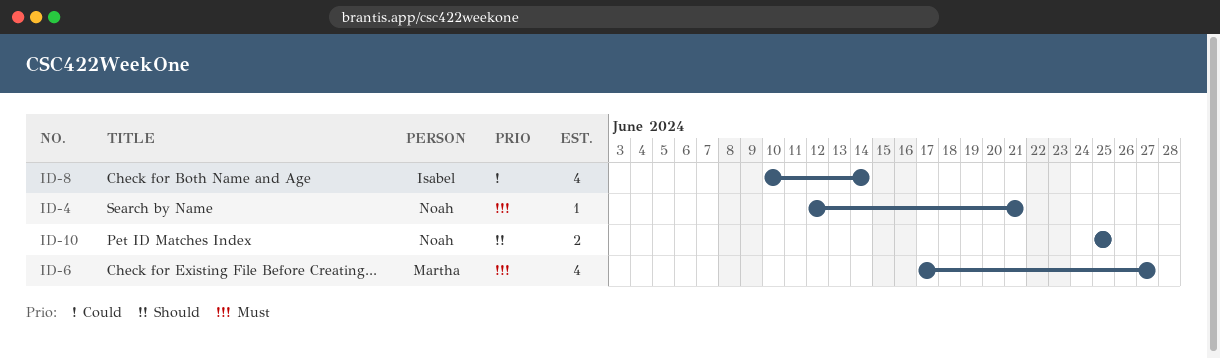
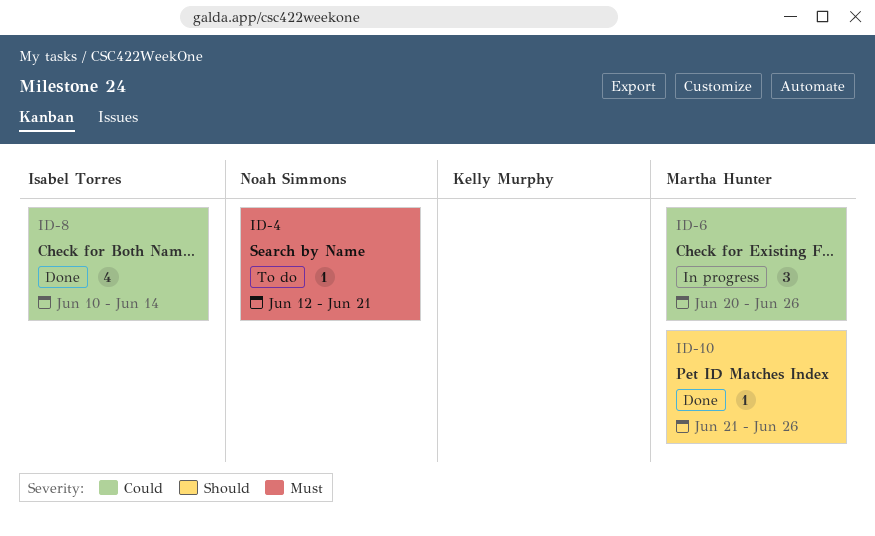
ID-6, priority: Must -> Could
ID-6, estimate: 4 -> 3
ID-6, start: Jun 17 -> Jun 20
ID-6, due: Jun 27 -> Jun 26
ID-10, owner: Noah Simmons -> Martha Hunter
ID-10, estimate: 2 -> 1
ID-10, start: Jun 25 -> Jun 21
ID-10, due: Jun 25 -> Jun 26

